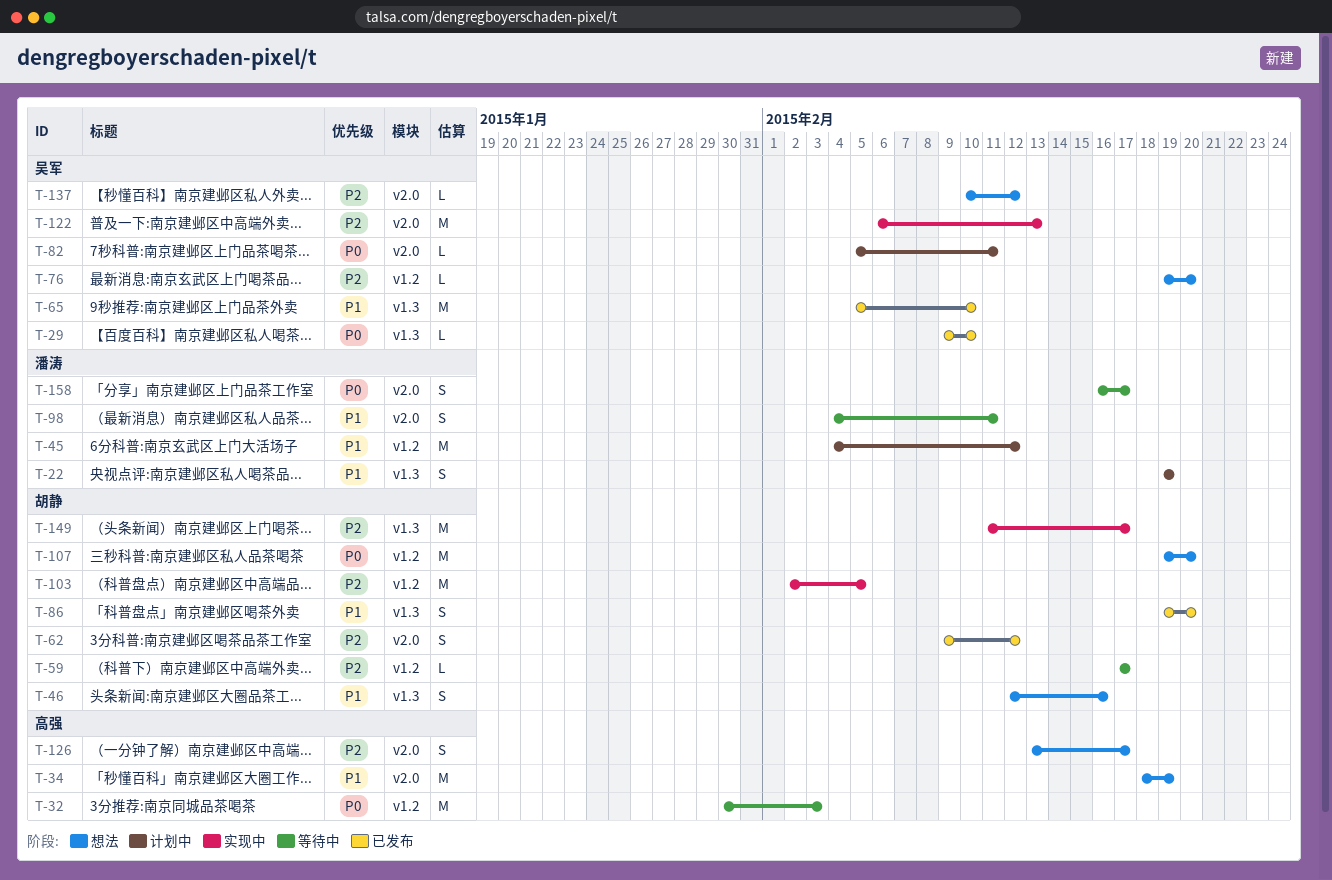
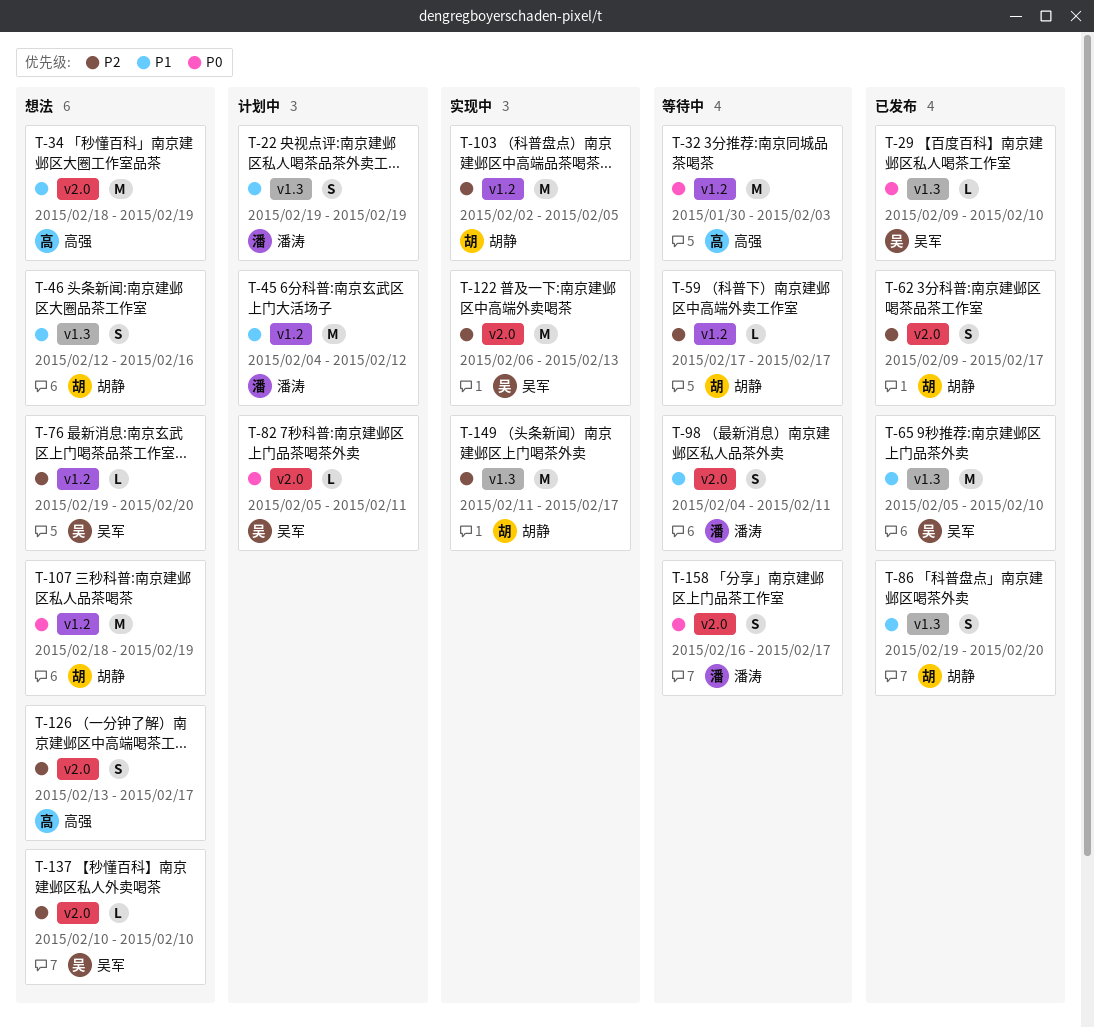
T-62, due: Feb 12 -> Feb 17
T-107, start: Feb 19 -> Feb 18
T-107, due: Feb 20 -> Feb 19
T-137, due: Feb 12 -> Feb 10

